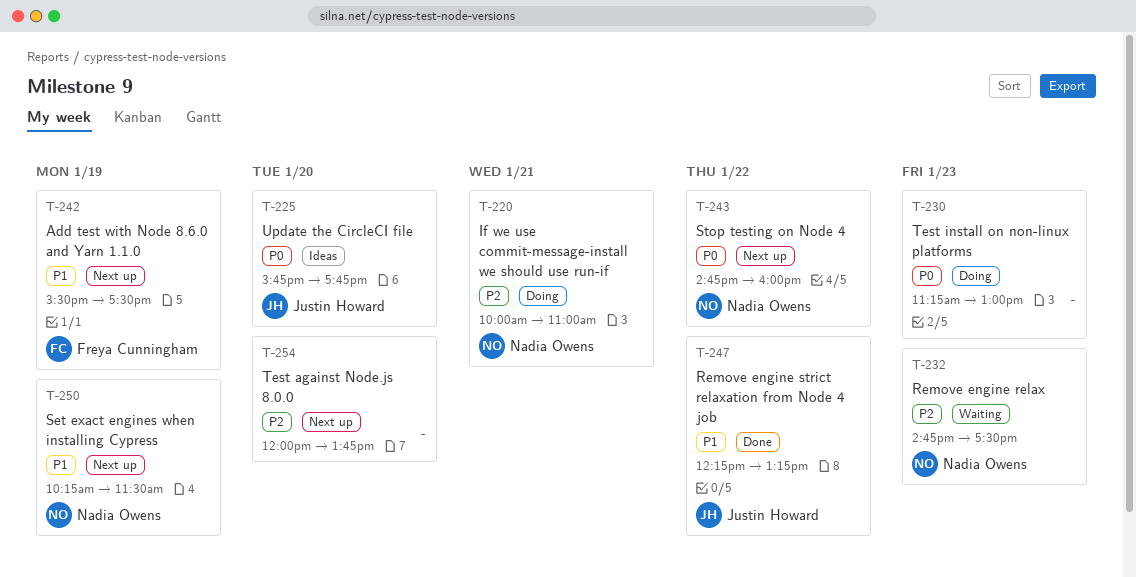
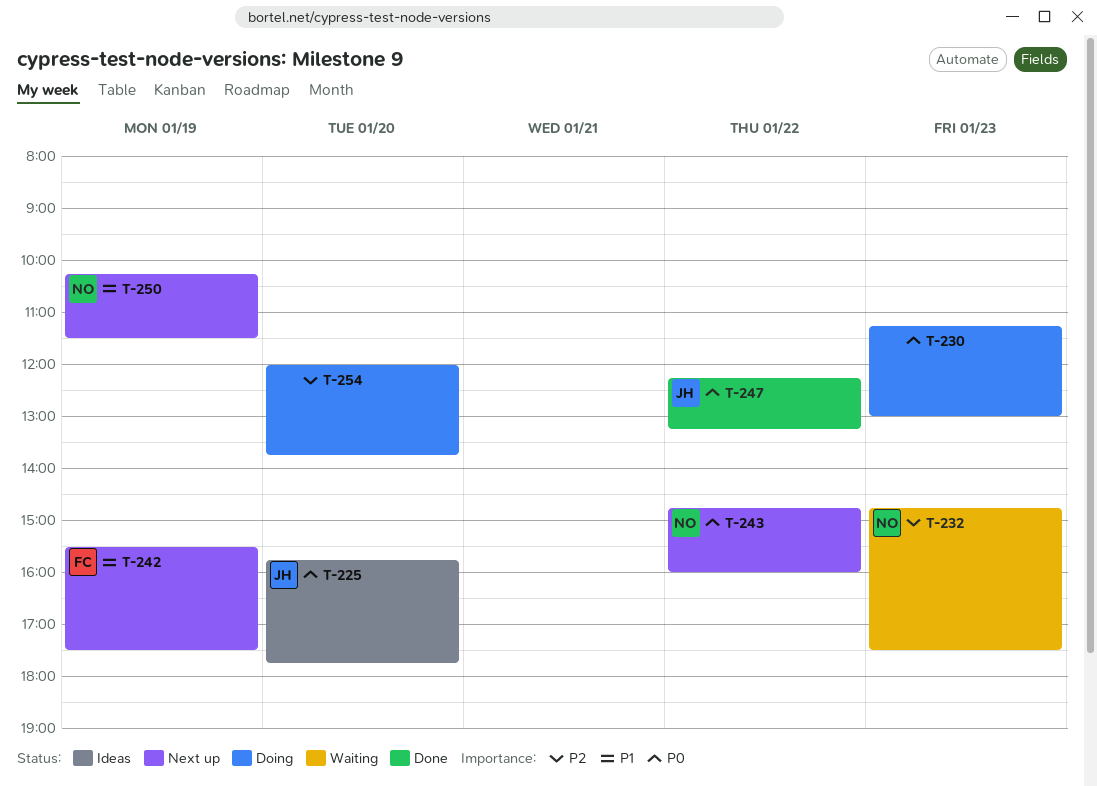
T-220: present -> none
T-247, priority: P1 -> P0
T-254, status: Next up -> Doing

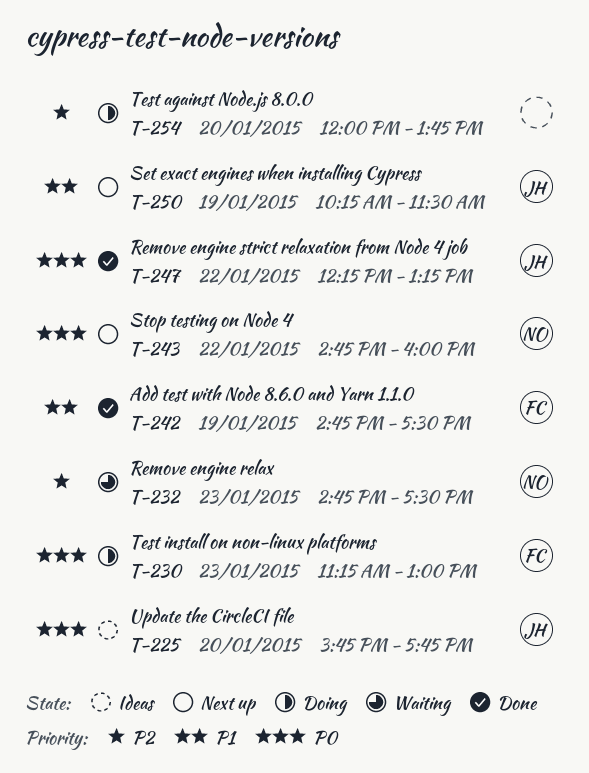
T-230, owner: none -> FC
T-242, status: Next up -> Done
T-242, begins: 15:30 -> 14:45
T-250, owner: NO -> JH

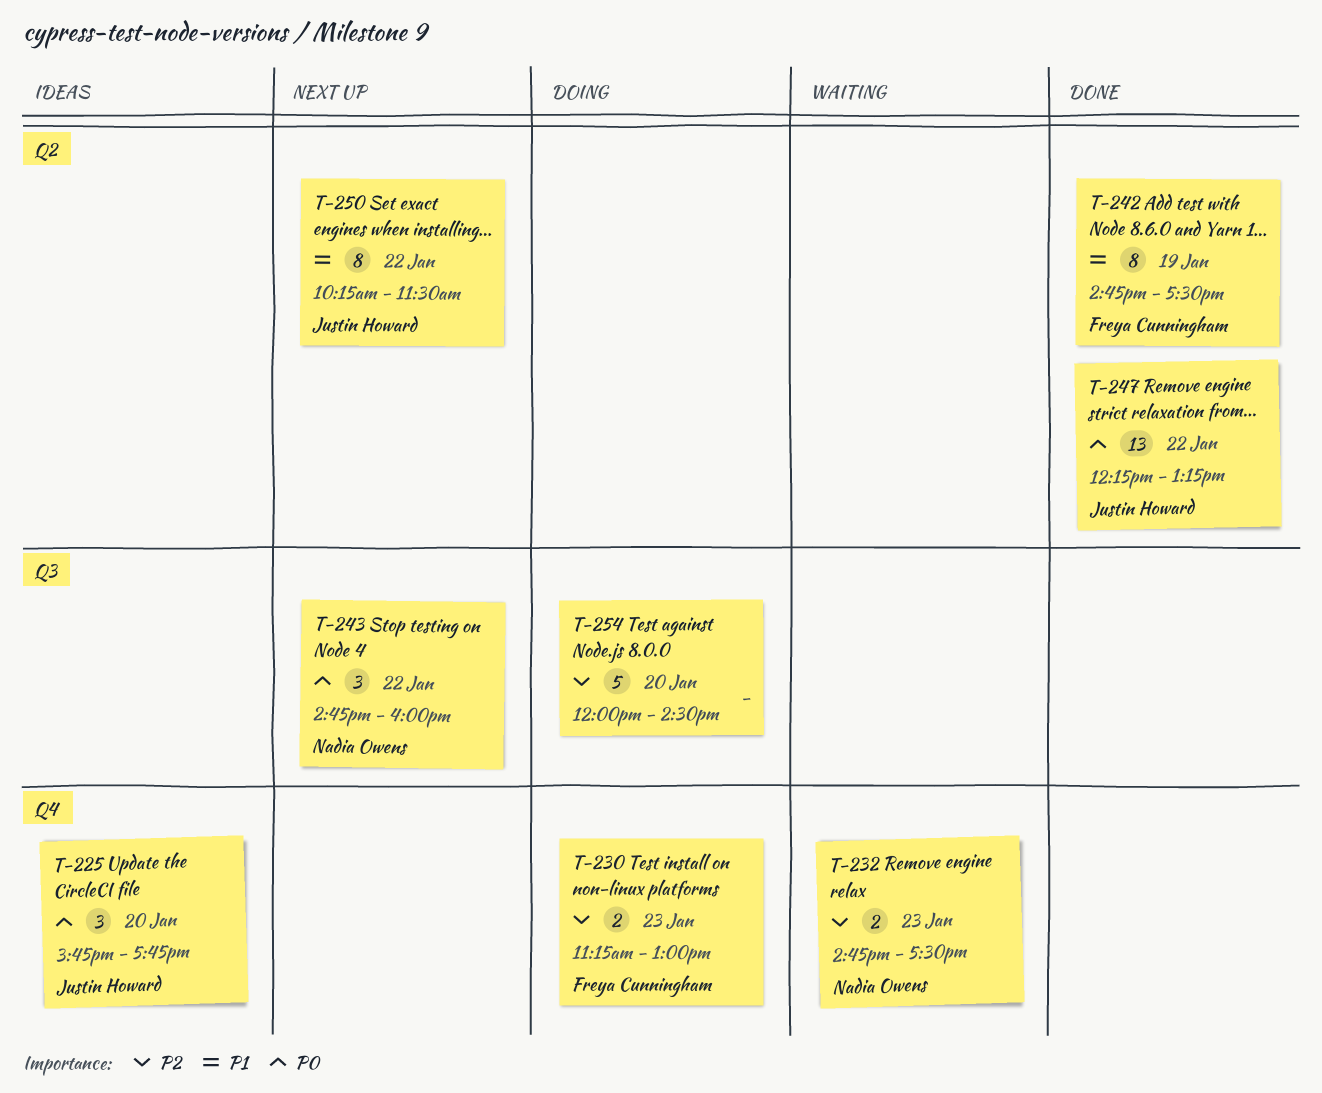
T-230, priority: P0 -> P2
T-250, day: Jan 19 -> Jan 22
T-254, ends: 13:45 -> 14:30

